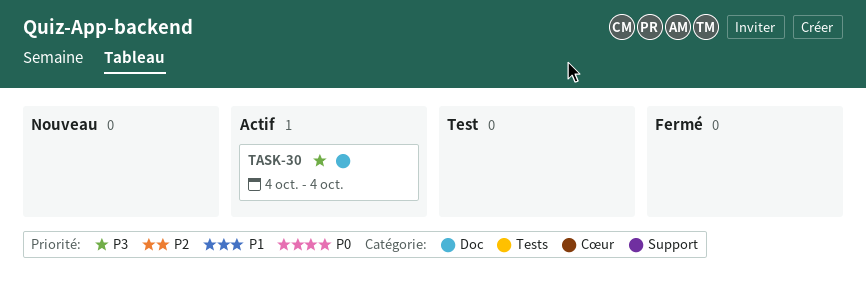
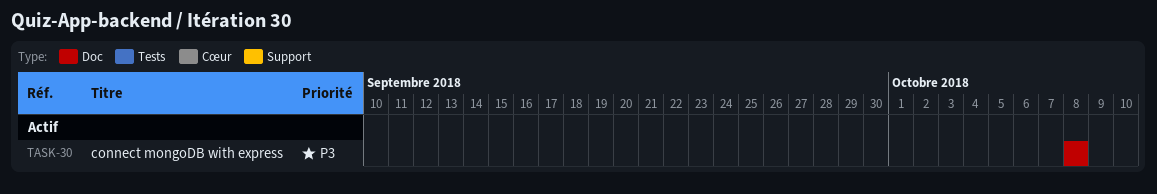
TASK-30, start: Oct 4 -> Oct 8
TASK-30, due: Oct 4 -> Oct 8

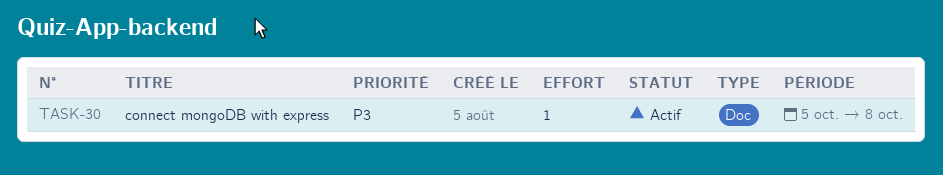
TASK-30, start: Oct 8 -> Oct 5

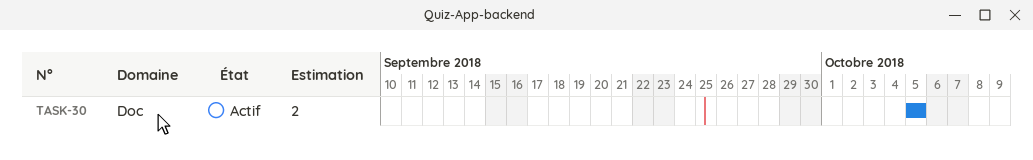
TASK-30, estimate: 1 -> 2
TASK-30, due: Oct 8 -> Oct 5

